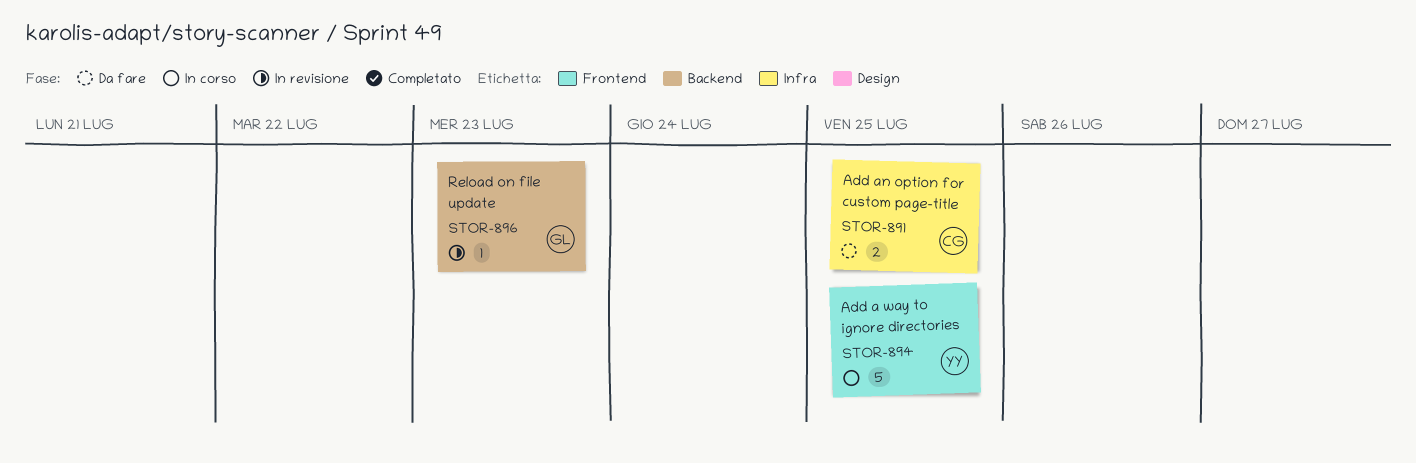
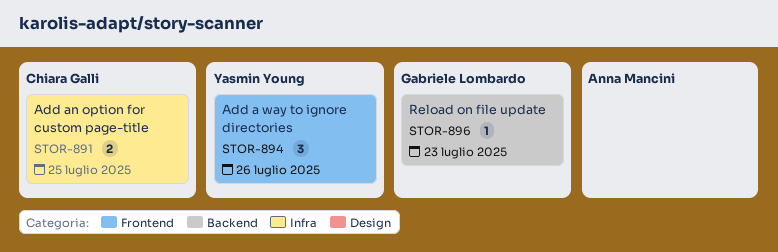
STOR-894, estimate: 5 -> 3
STOR-894, due: Jul 25 -> Jul 26

